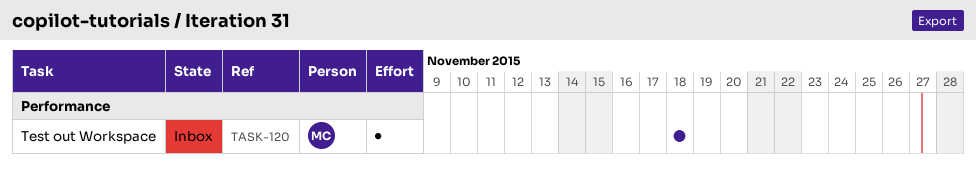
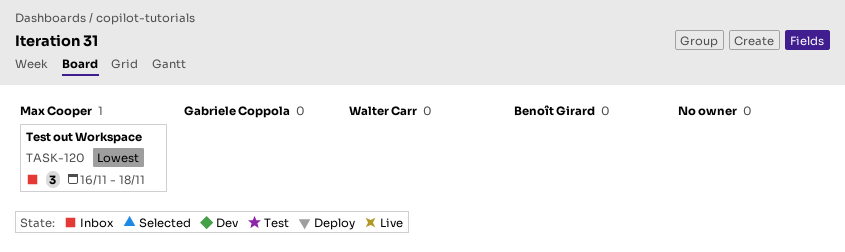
TASK-120, estimate: 1 -> 3
TASK-120, start: Nov 18 -> Nov 16

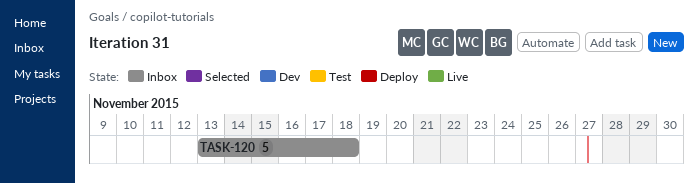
TASK-120, estimate: 3 -> 5
TASK-120, start: Nov 16 -> Nov 13

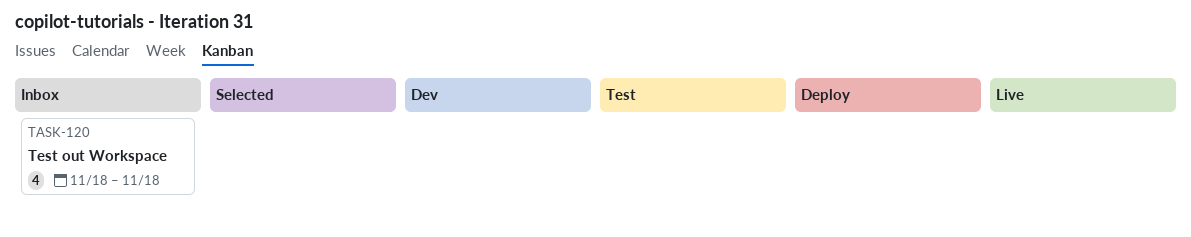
TASK-120, estimate: 5 -> 4
TASK-120, start: Nov 13 -> Nov 18

